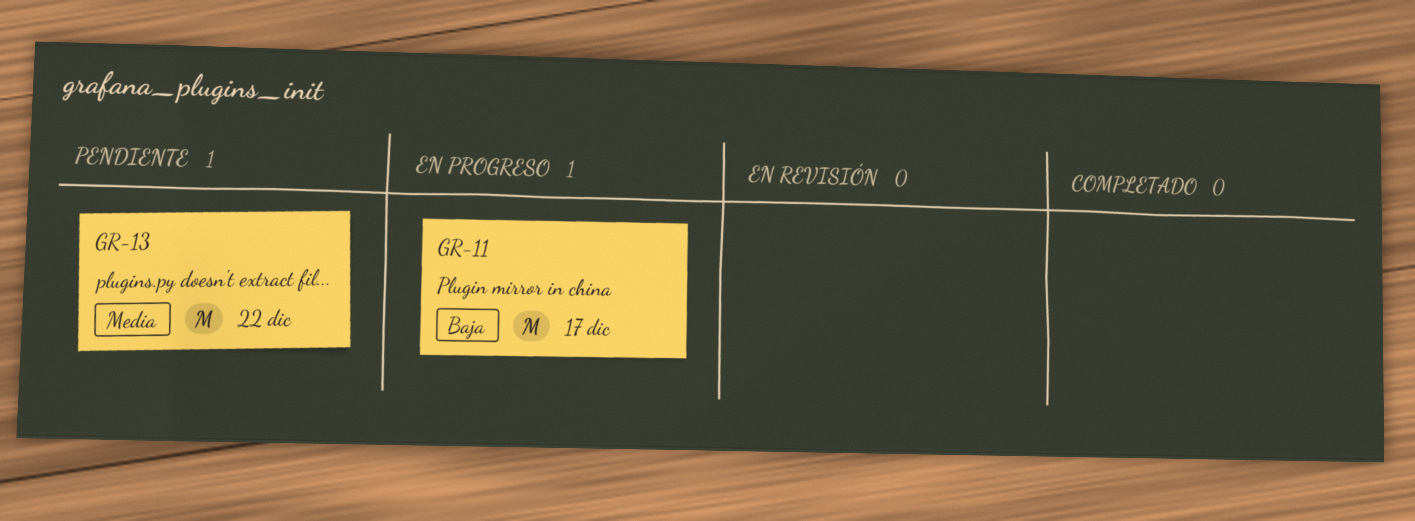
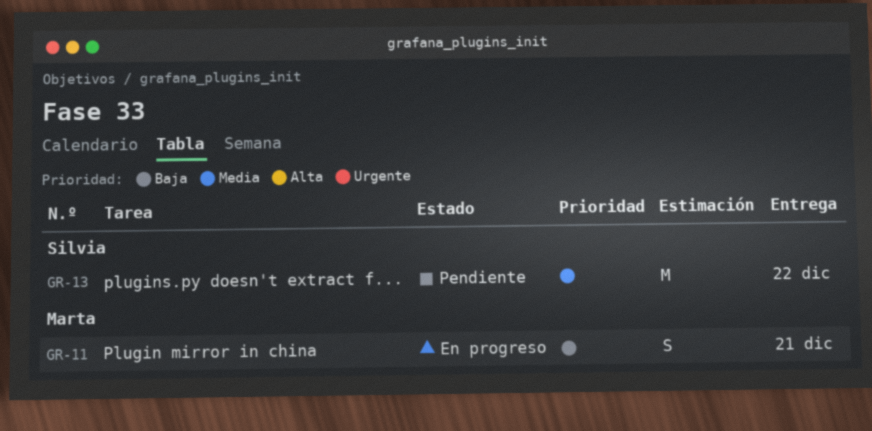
GR-11, estimate: M -> S
GR-11, due: Dec 17 -> Dec 21

